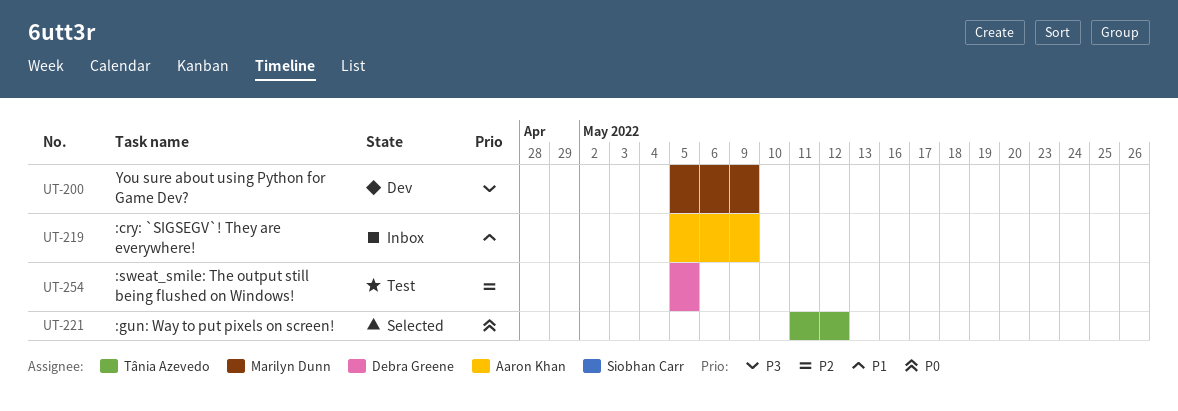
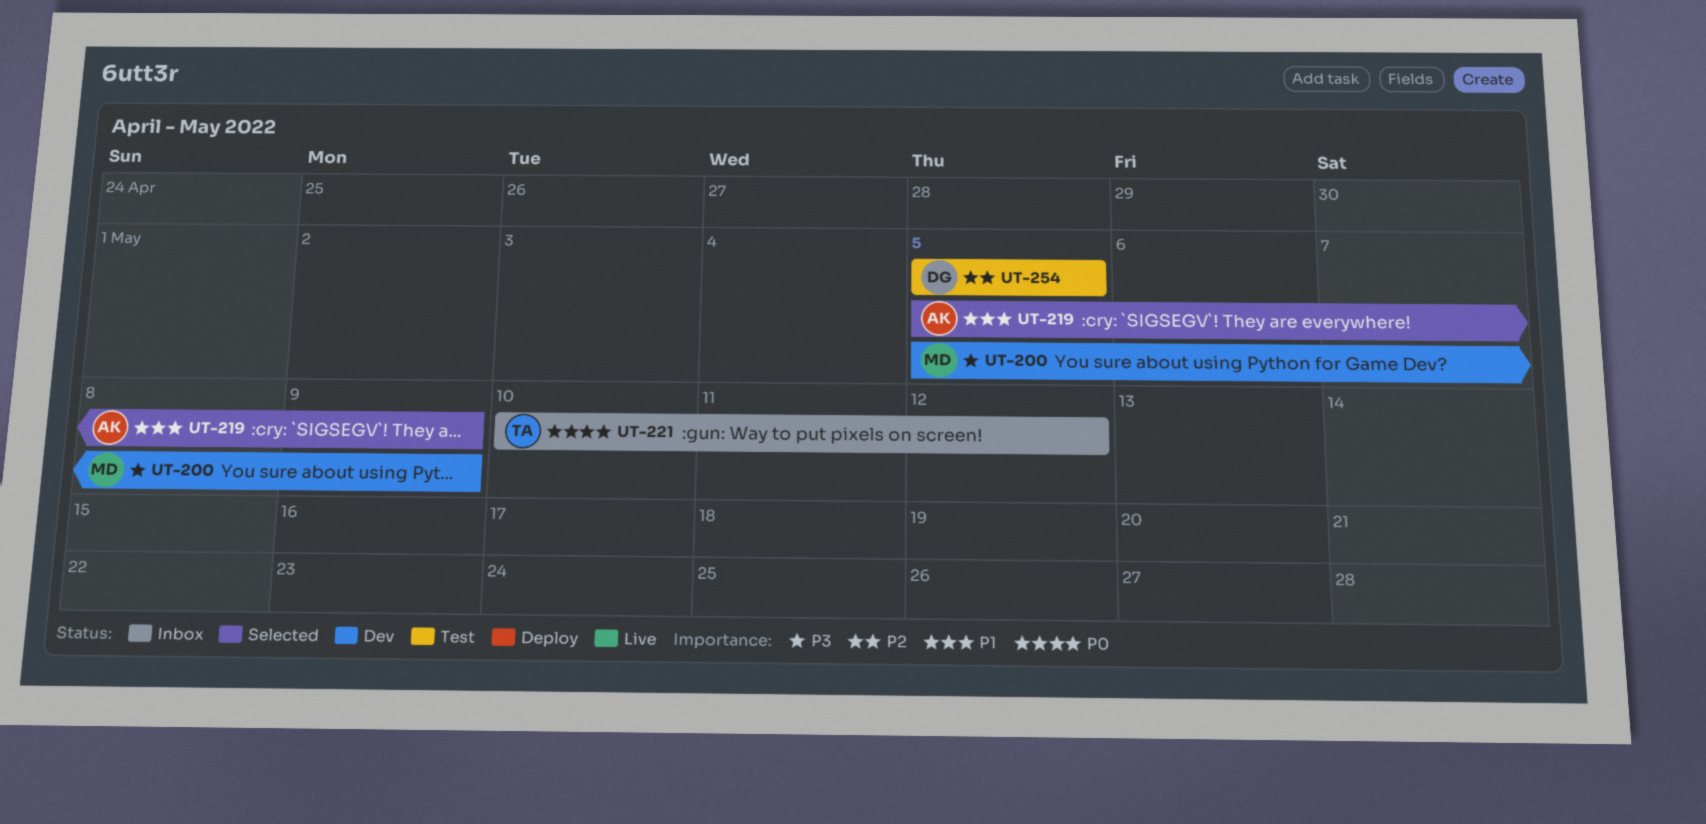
UT-219, status: Inbox -> Selected
UT-221, status: Selected -> Inbox
UT-221, start: May 11 -> May 10

